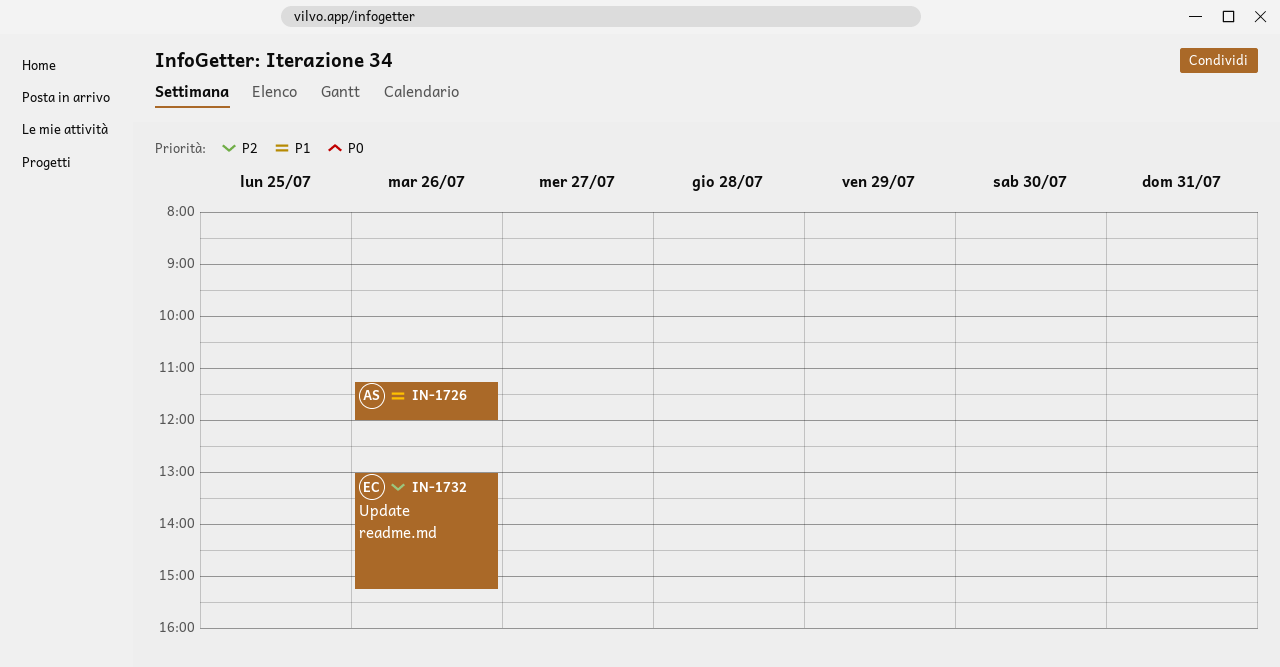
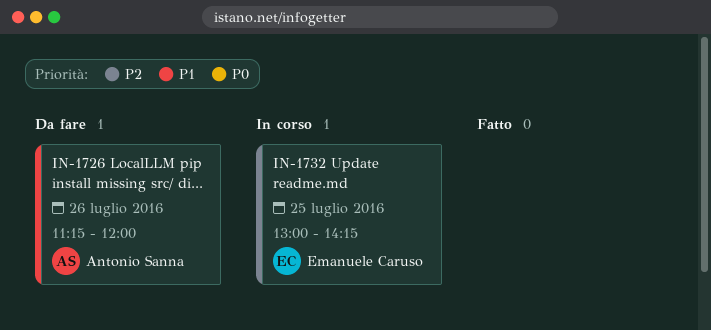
IN-1732, day: Jul 26 -> Jul 25
IN-1732, ends: 15:15 -> 14:15

